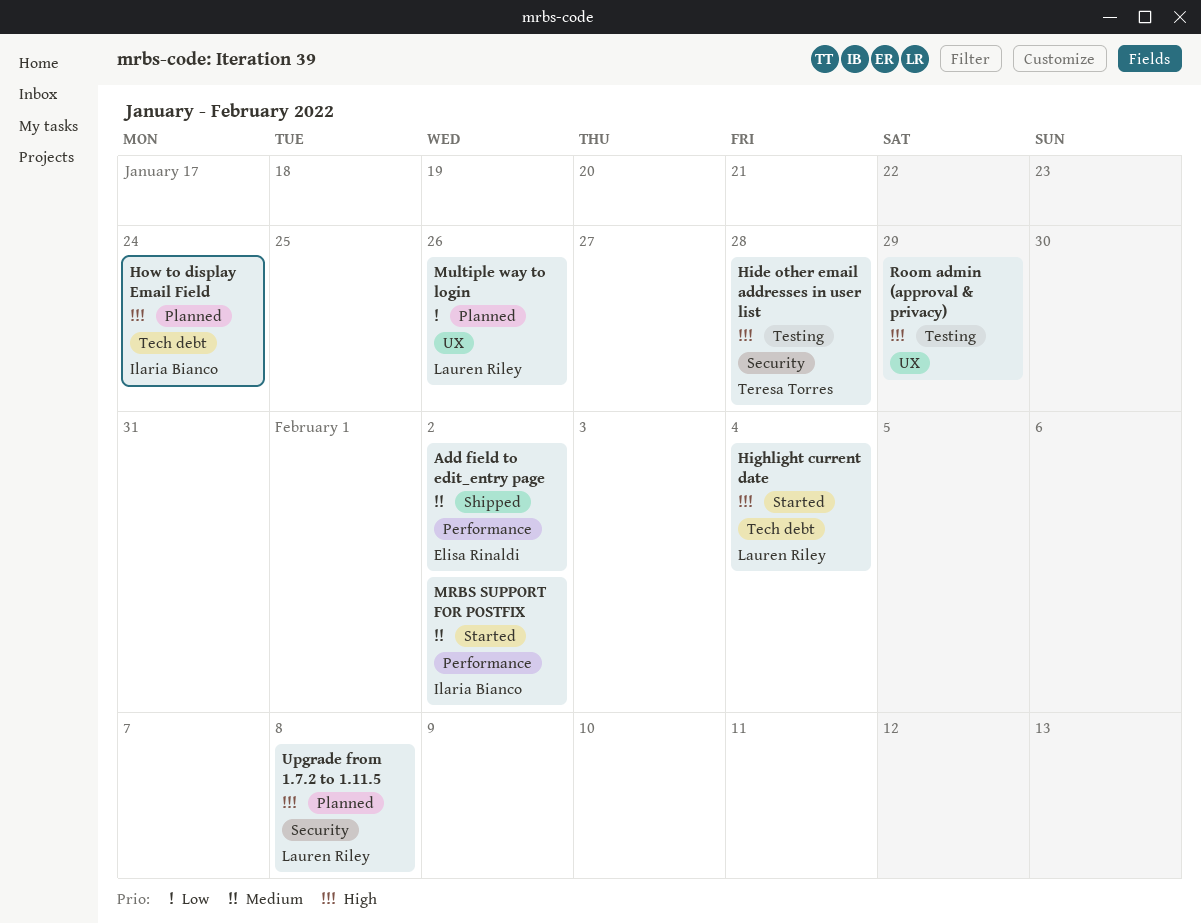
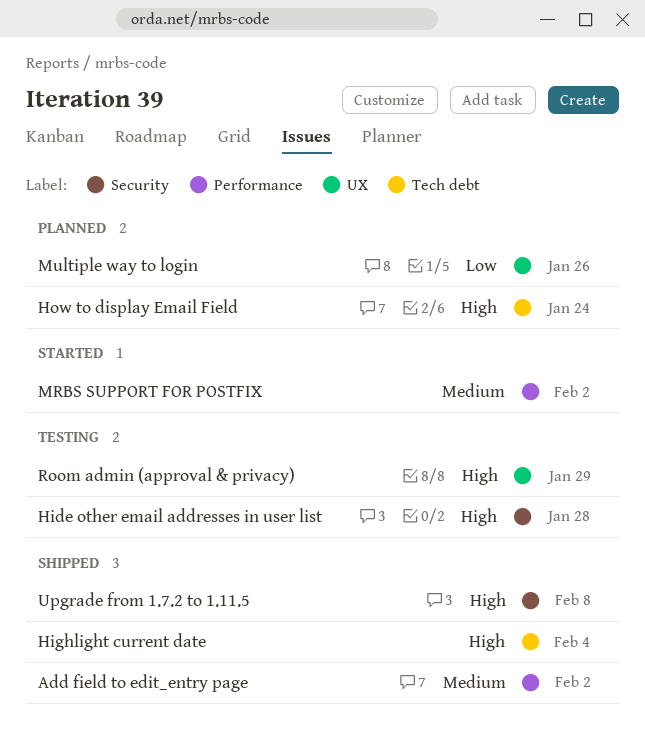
Highlight current date, status: Started -> Shipped
Upgrade from 1.7.2 to 1.11.5, status: Planned -> Shipped

